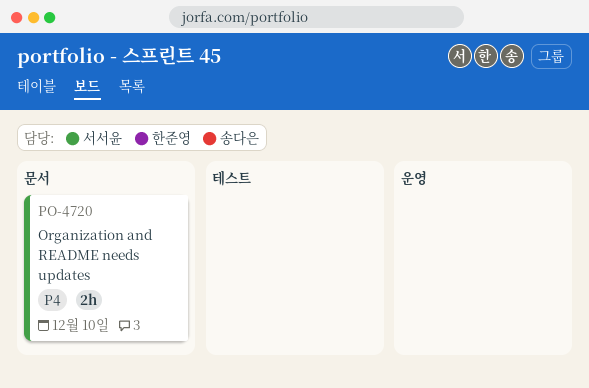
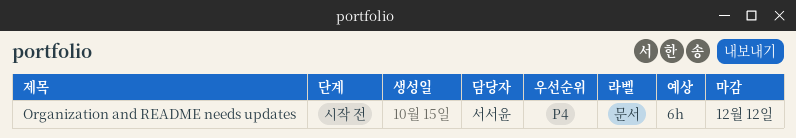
Organization and README needs updates, estimate: 2h -> 6h
Organization and README needs updates, due: Dec 10 -> Dec 12

